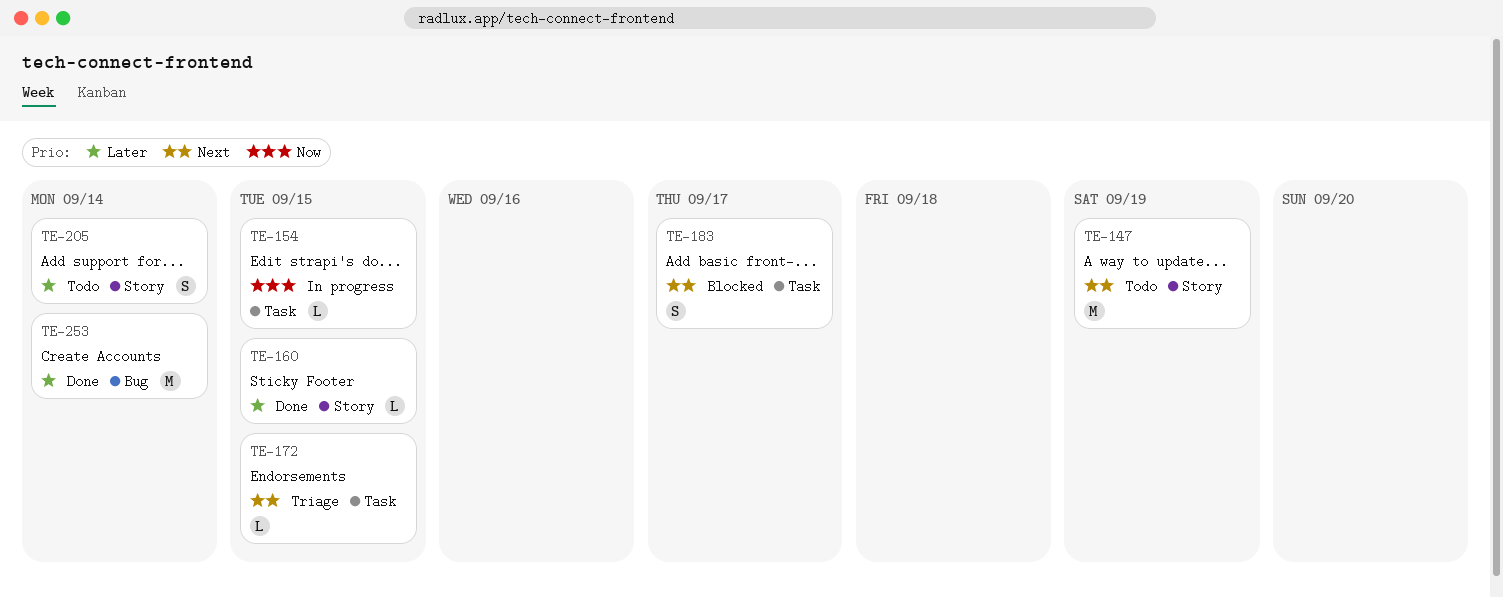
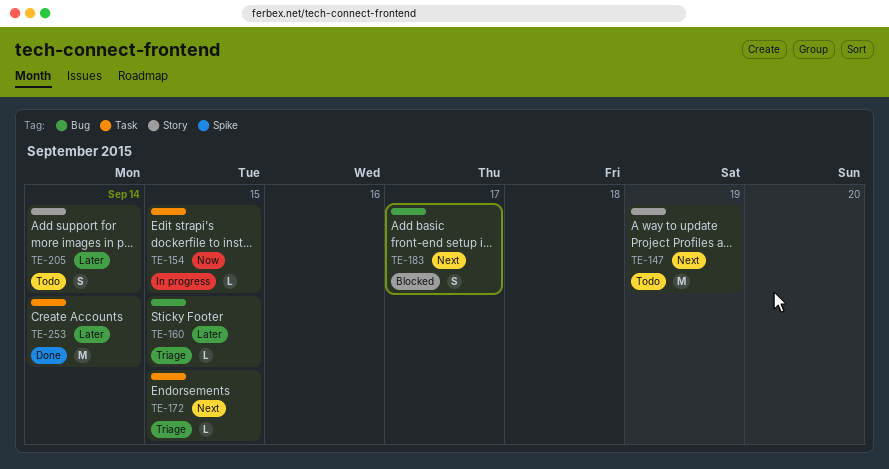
TE-160, status: Done -> Triage
TE-160, label: Story -> Bug
TE-183, label: Task -> Bug
TE-253, label: Bug -> Task

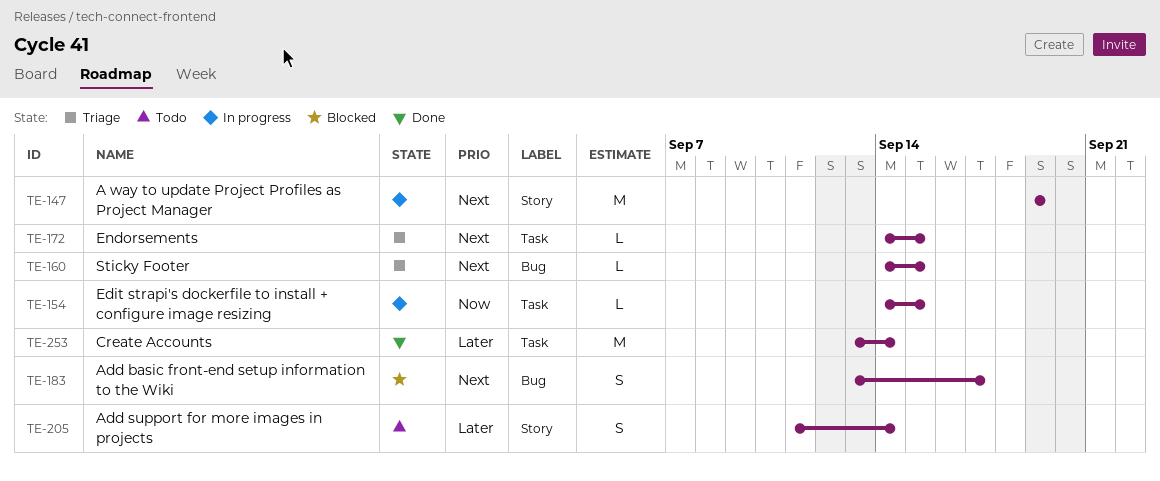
TE-147, status: Todo -> In progress
TE-160, priority: Later -> Next

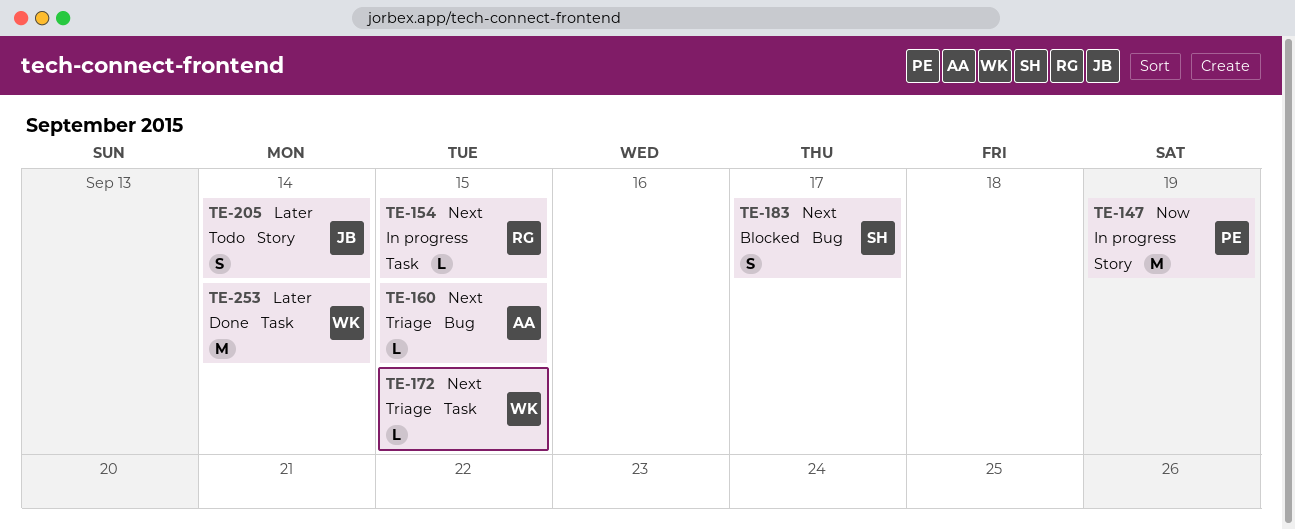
TE-147, priority: Next -> Now
TE-154, priority: Now -> Next

